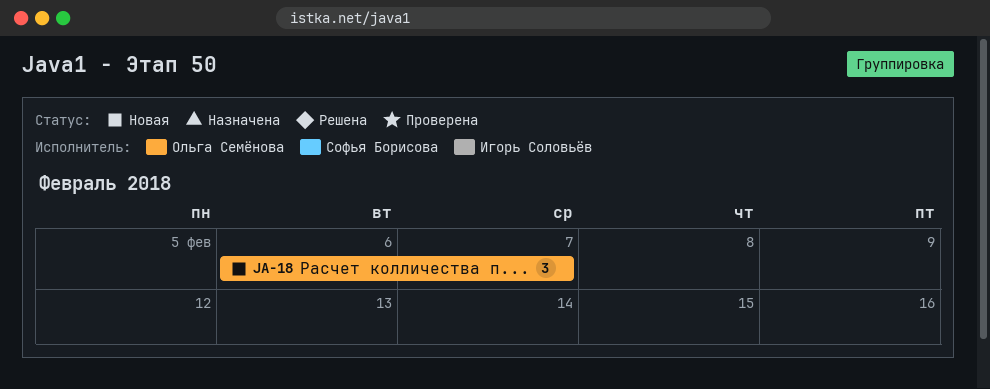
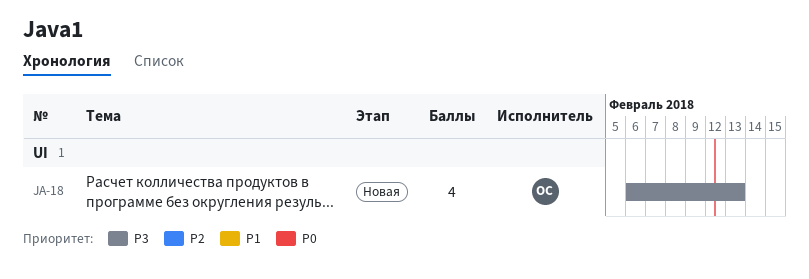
JA-18, estimate: 3 -> 4
JA-18, due: Feb 7 -> Feb 13

